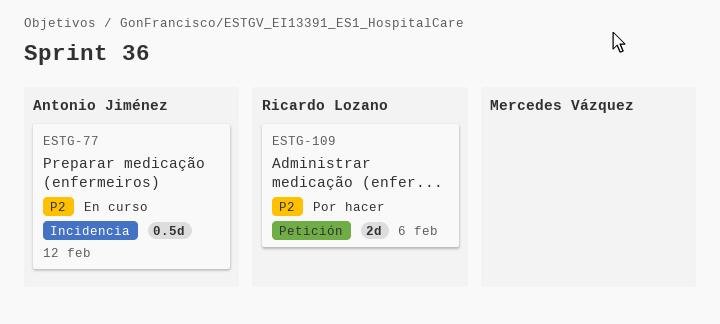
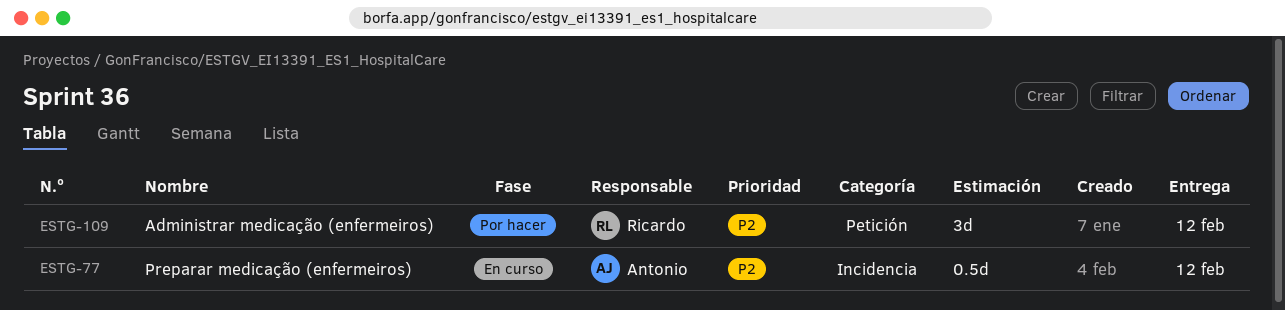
ESTG-109, estimate: 2d -> 3d
ESTG-109, due: Feb 6 -> Feb 12

